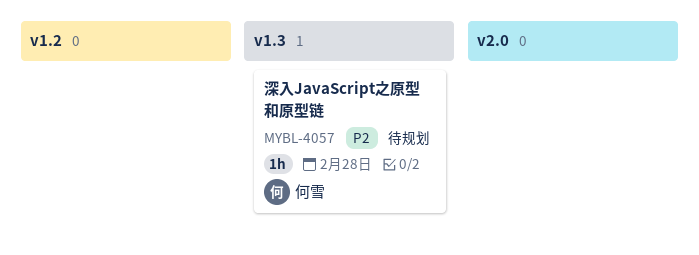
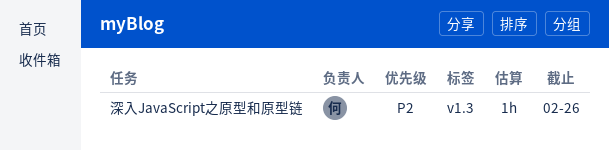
深入JavaScript之原型和原型链, due: Feb 28 -> Feb 26

